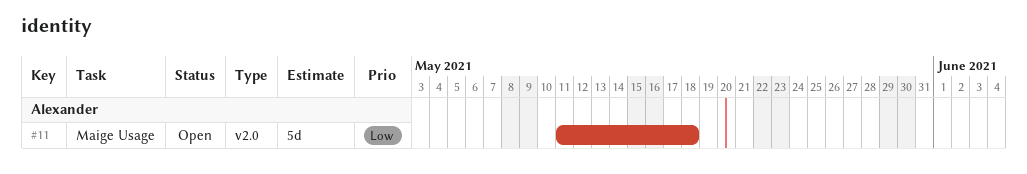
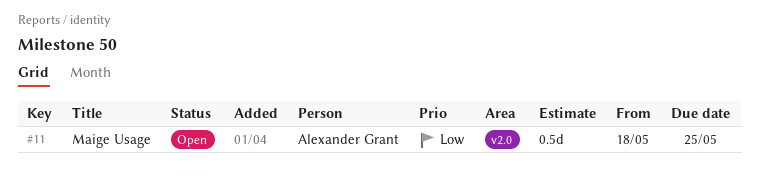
#11, estimate: 5d -> 0.5d
#11, start: May 11 -> May 18
#11, due: May 18 -> May 25

